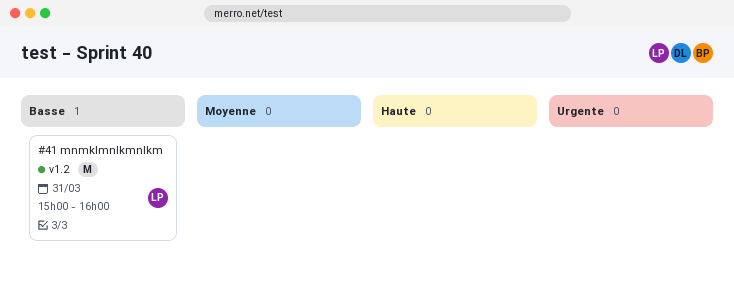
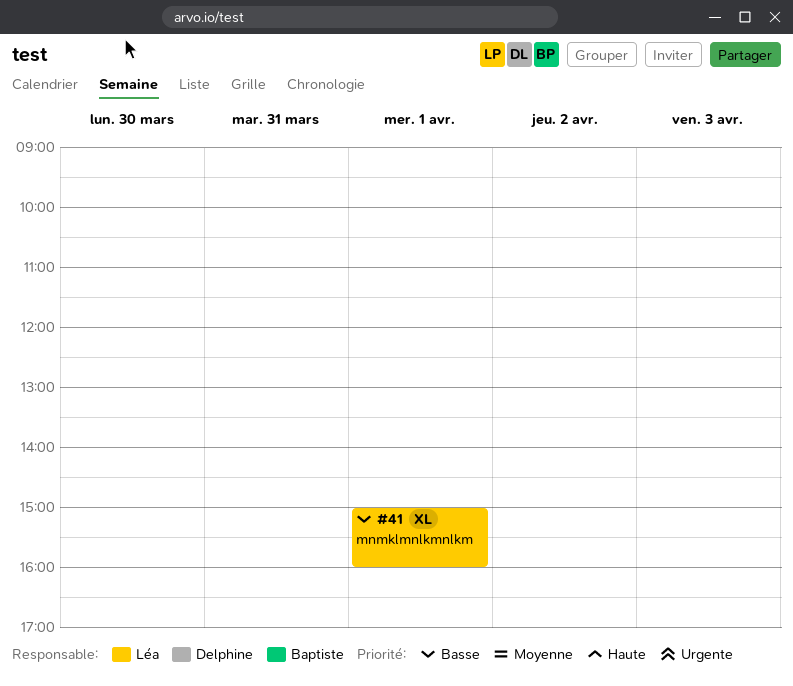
#41, estimate: M -> XL
#41, day: Mar 31 -> Apr 1

